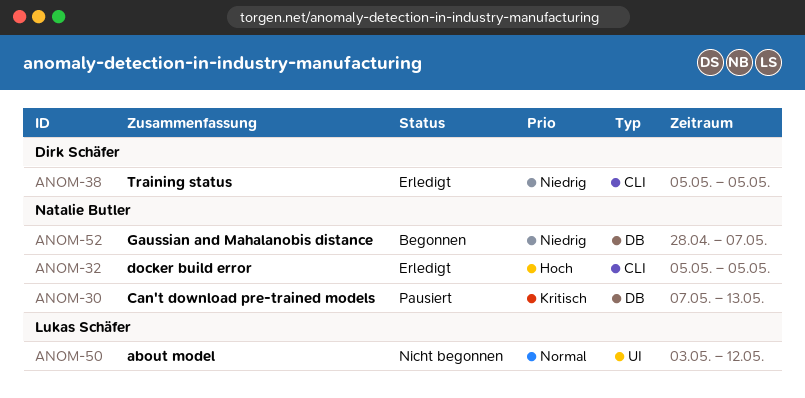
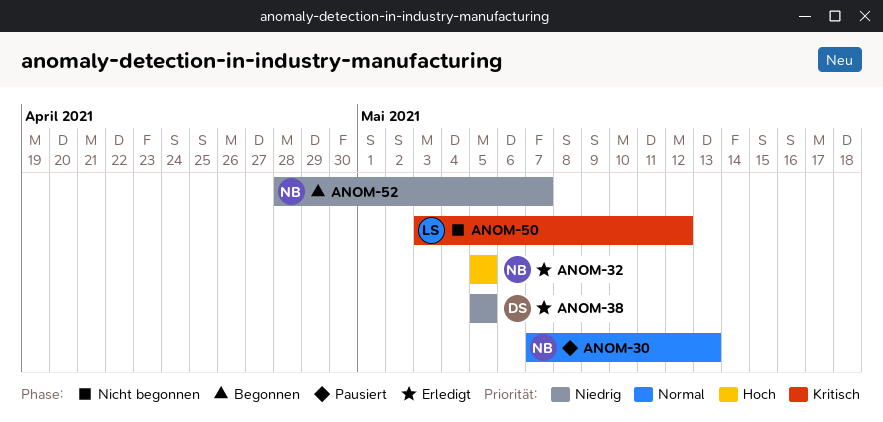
ANOM-30, priority: Kritisch -> Normal
ANOM-50, priority: Normal -> Kritisch

